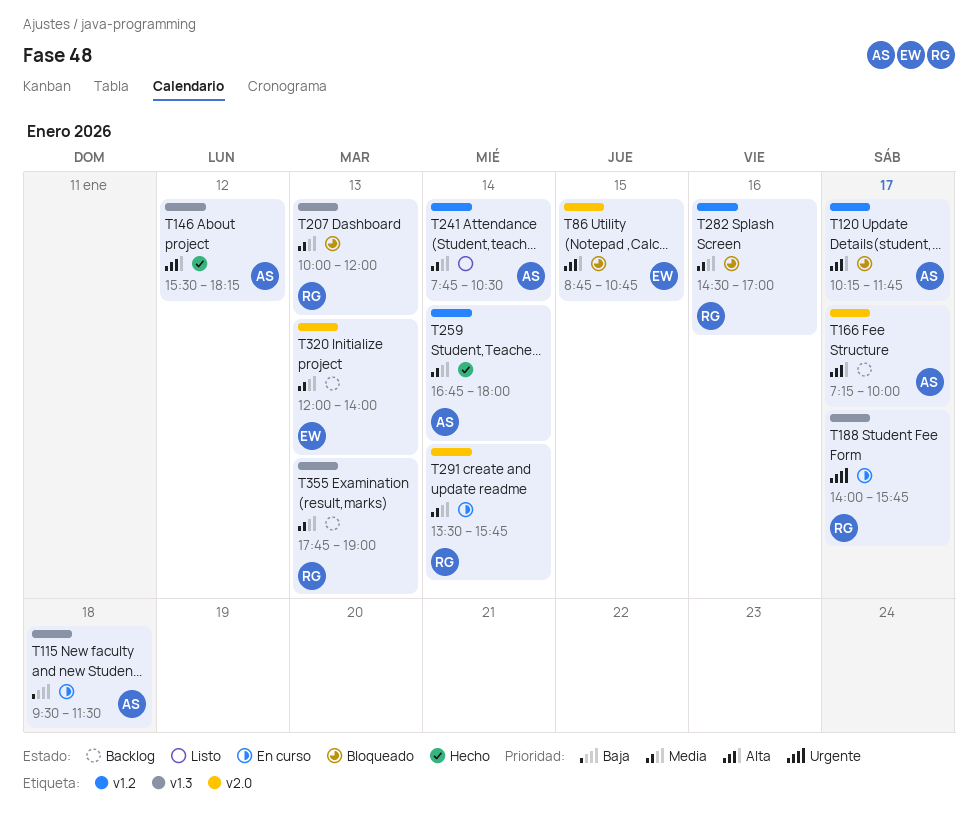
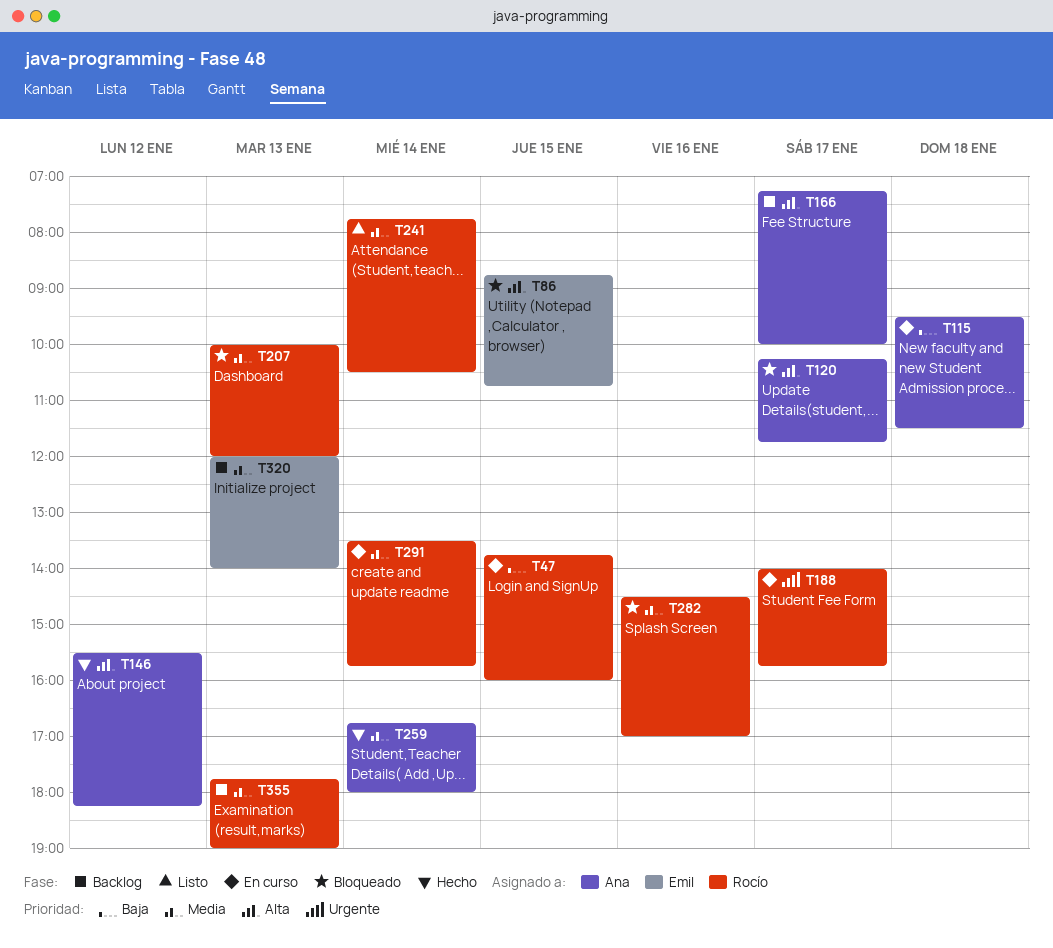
T47: none -> present
T241, owner: Ana -> Rocío

